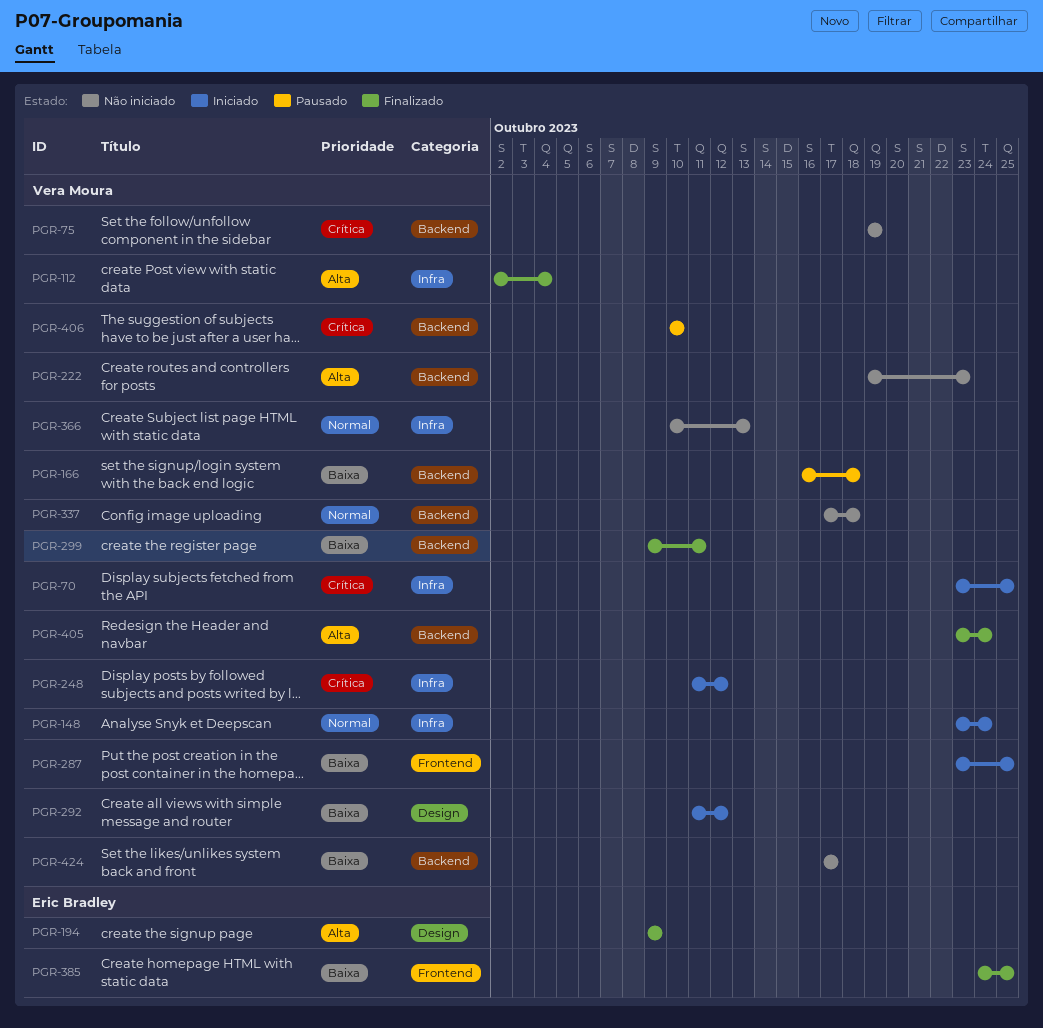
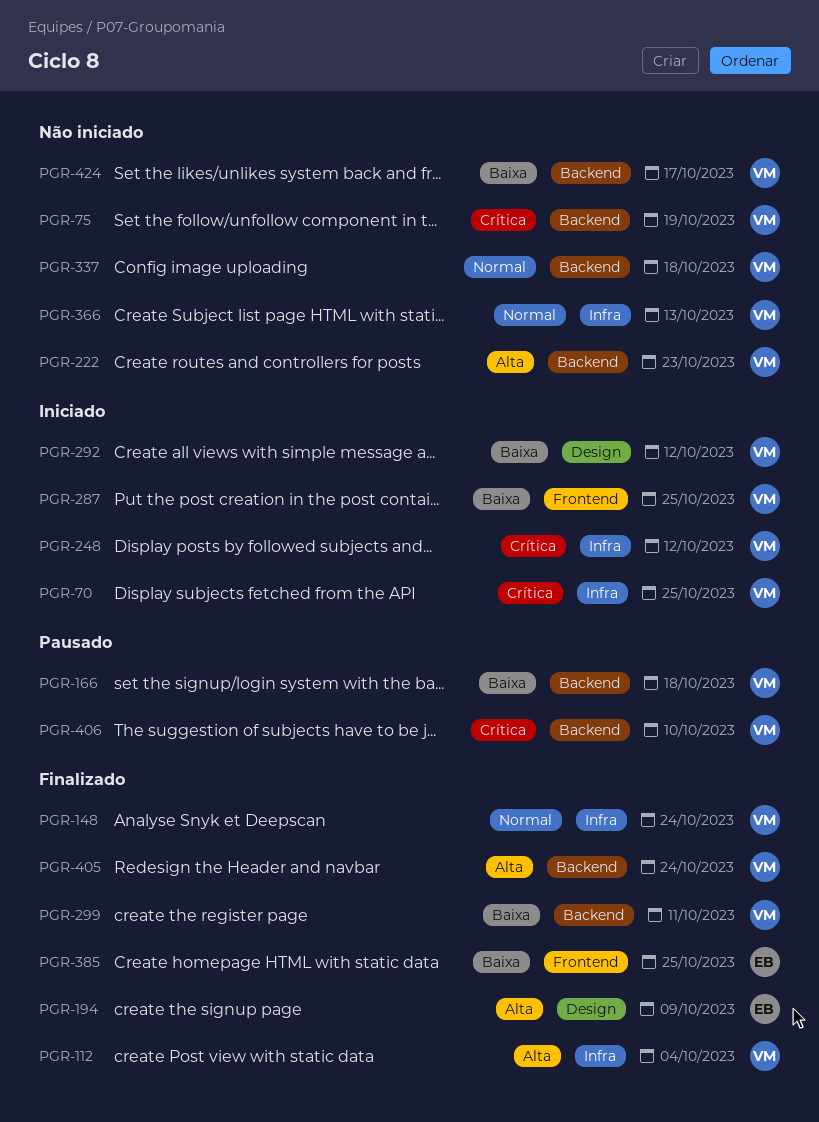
PGR-148, status: Iniciado -> Finalizado

